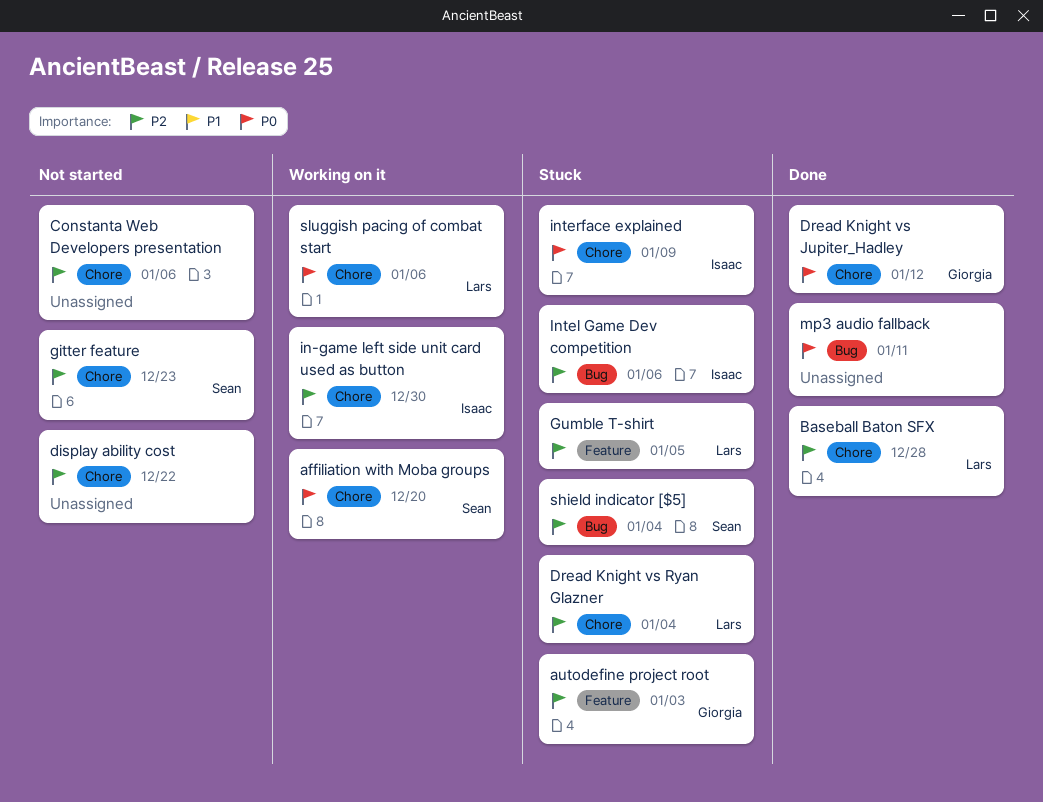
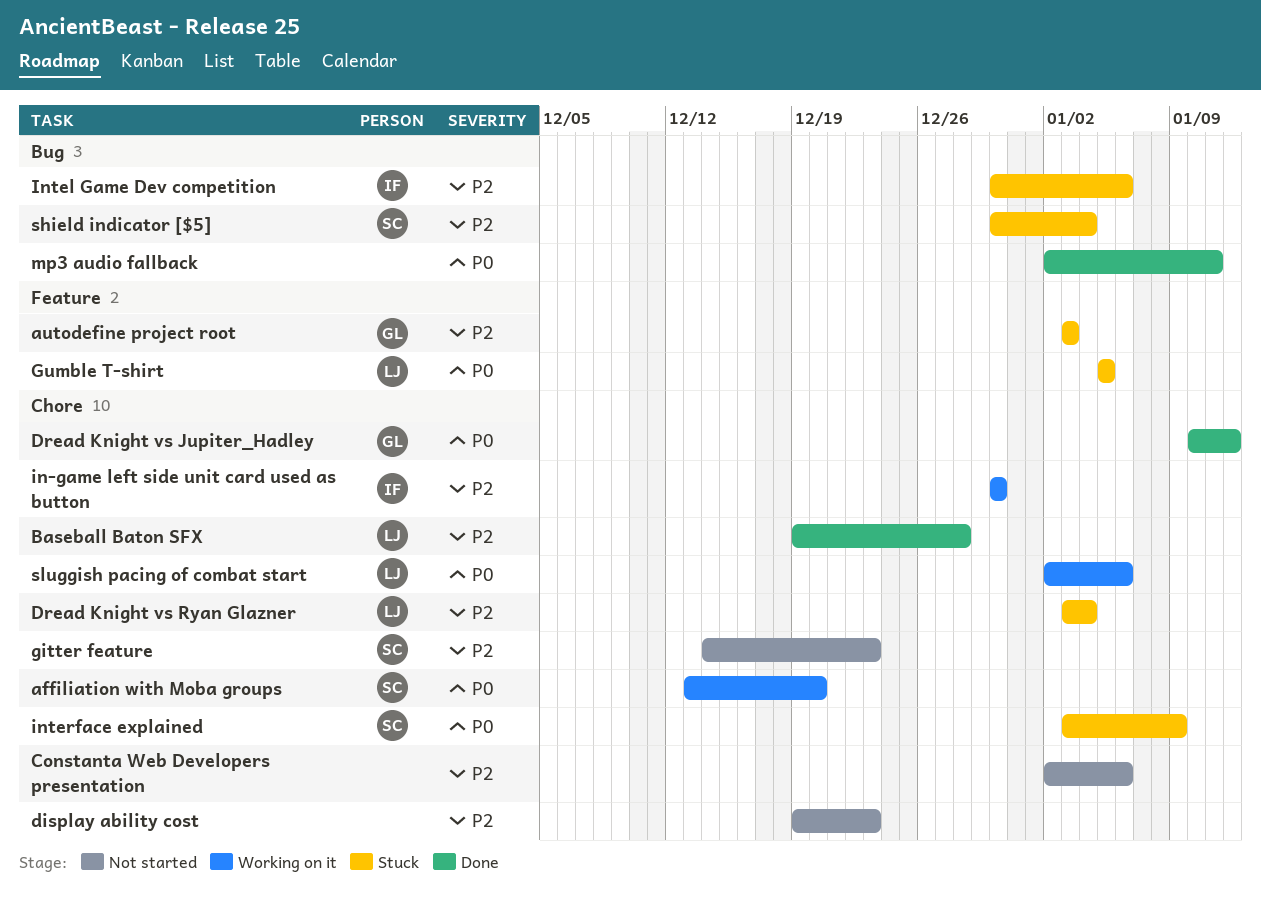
display ability cost, due: Dec 22 -> Dec 23
Gumble T-shirt, priority: P2 -> P0
interface explained, owner: Isaac -> Sean

